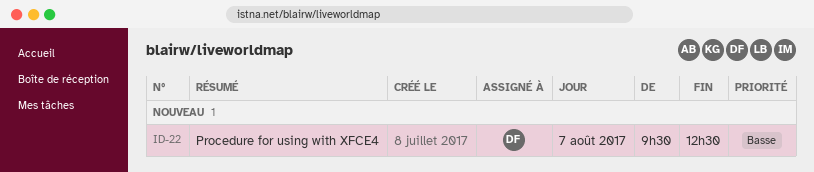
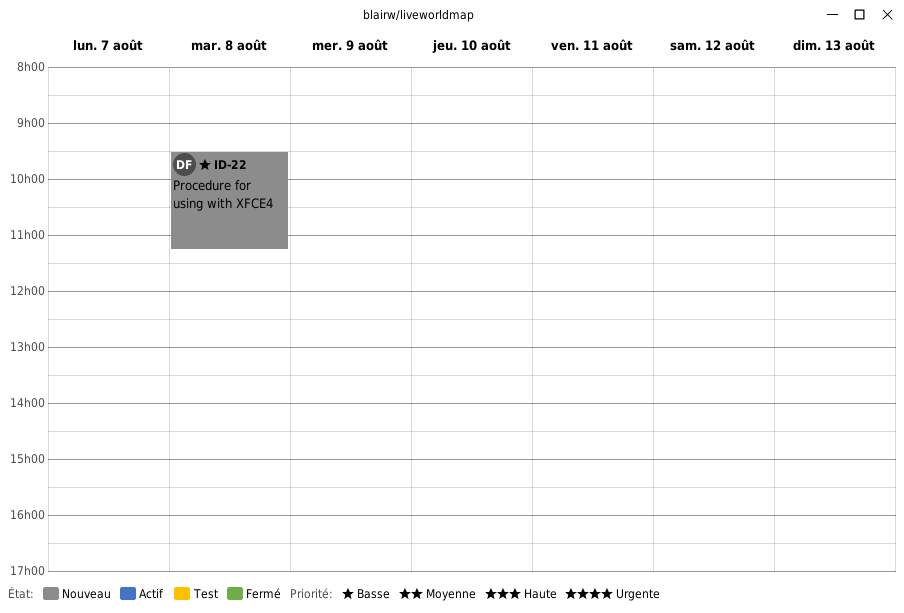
ID-22, day: Aug 7 -> Aug 8
ID-22, ends: 12:30 -> 11:15

